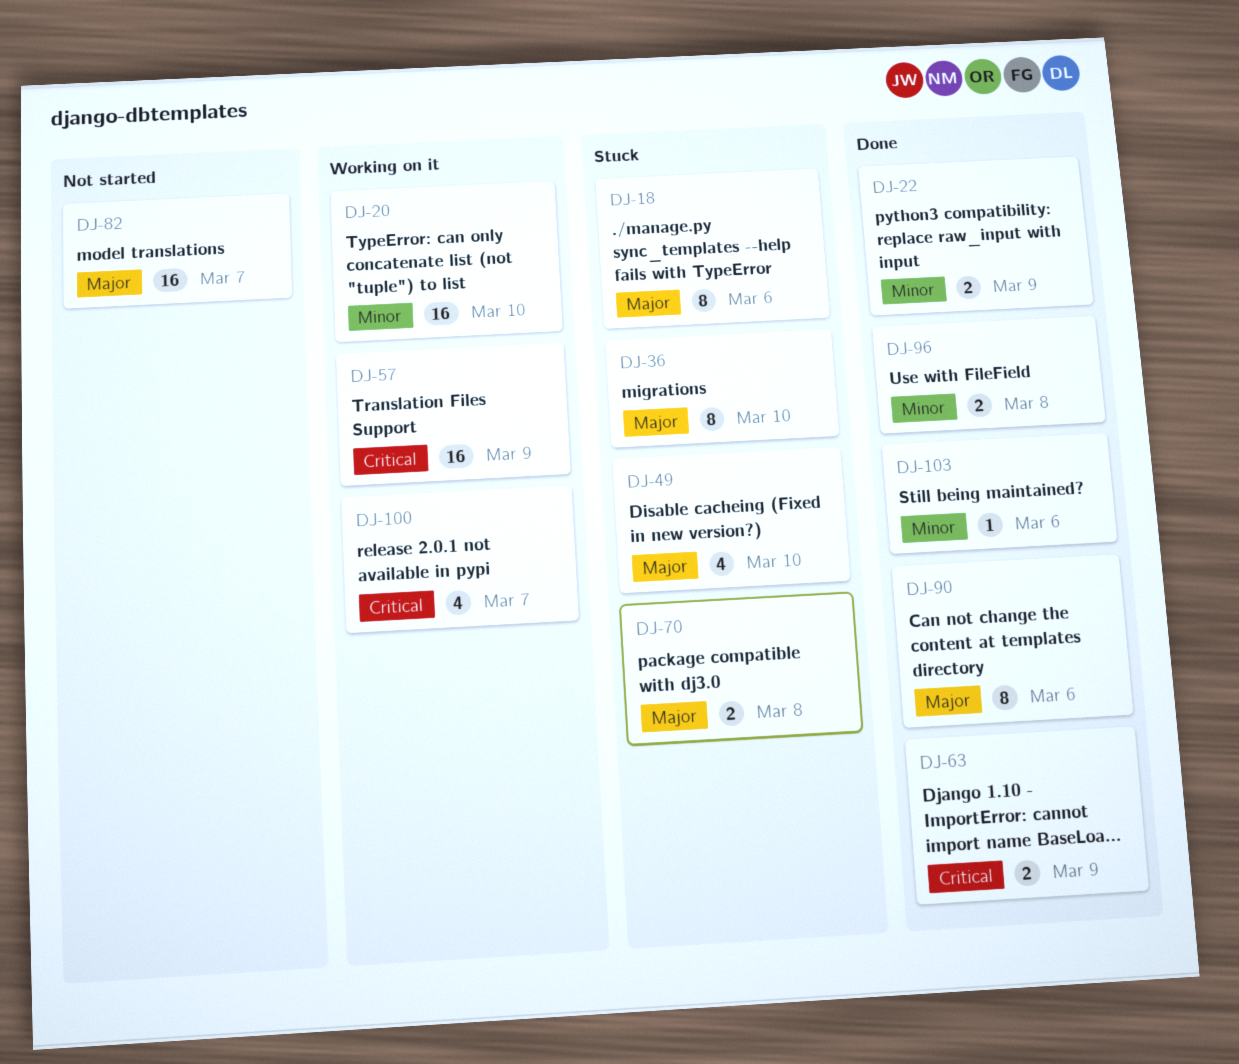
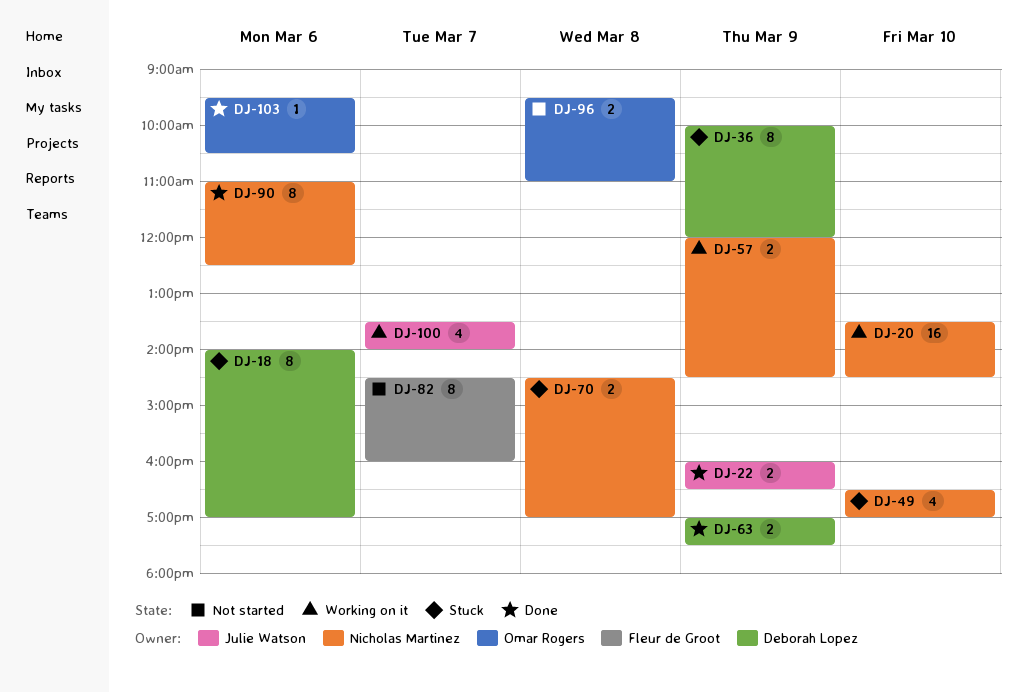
DJ-36, day: Mar 10 -> Mar 9
DJ-57, estimate: 16 -> 2
DJ-82, estimate: 16 -> 8
DJ-96, status: Done -> Not started

